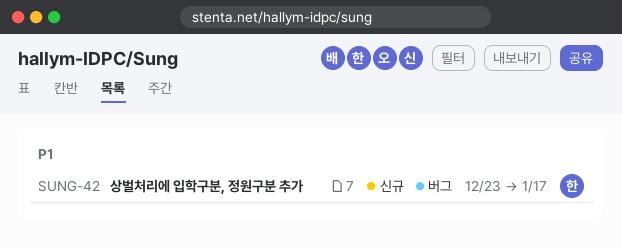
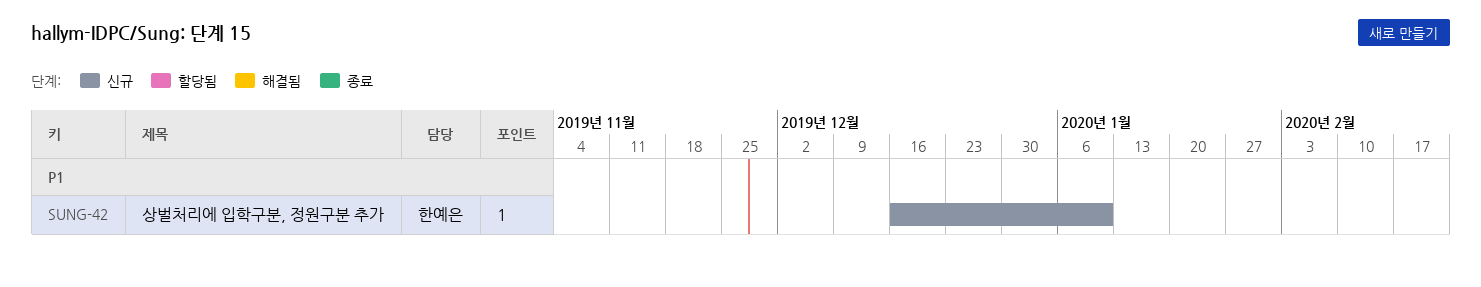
SUNG-42, start: Dec 23 -> Dec 16
SUNG-42, due: Jan 17 -> Jan 10

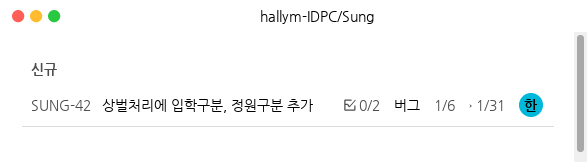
SUNG-42, start: Dec 16 -> Jan 6
SUNG-42, due: Jan 10 -> Jan 31

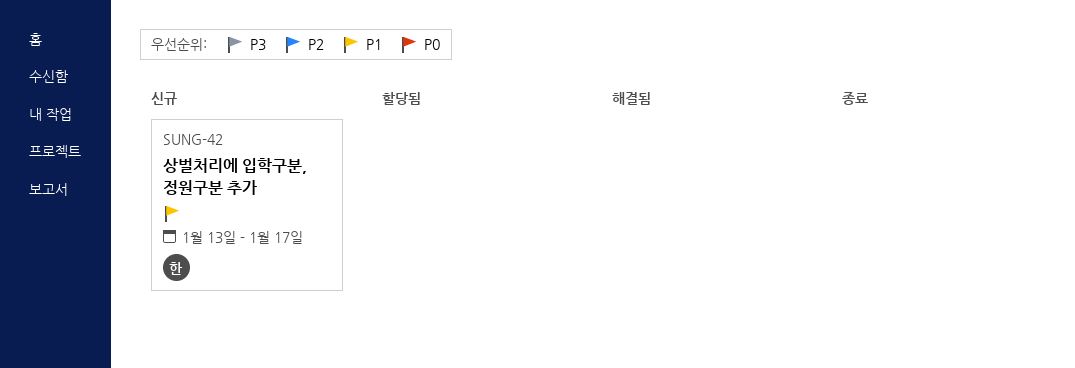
SUNG-42, start: Jan 6 -> Jan 13
SUNG-42, due: Jan 31 -> Jan 17

